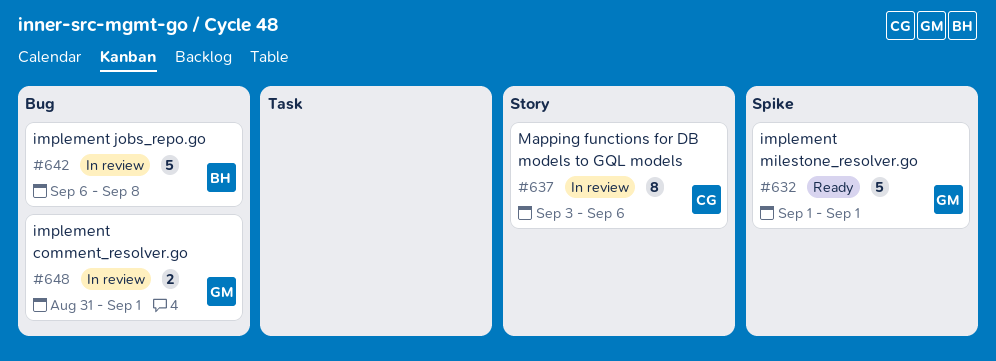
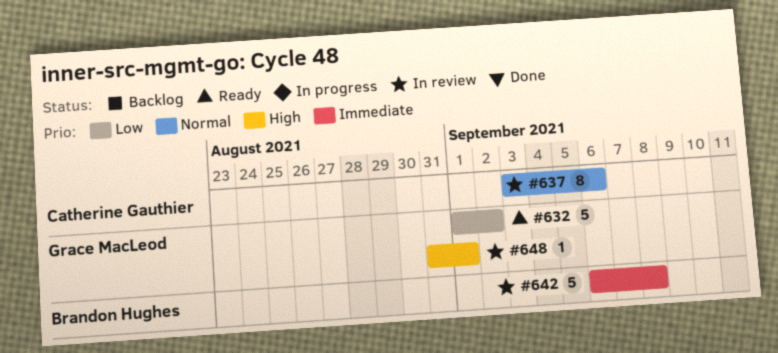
#632, due: Sep 1 -> Sep 2
#648, estimate: 2 -> 1

